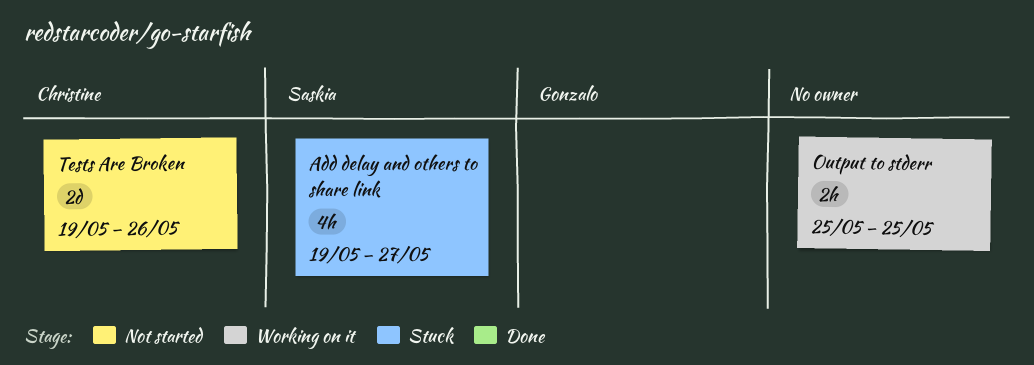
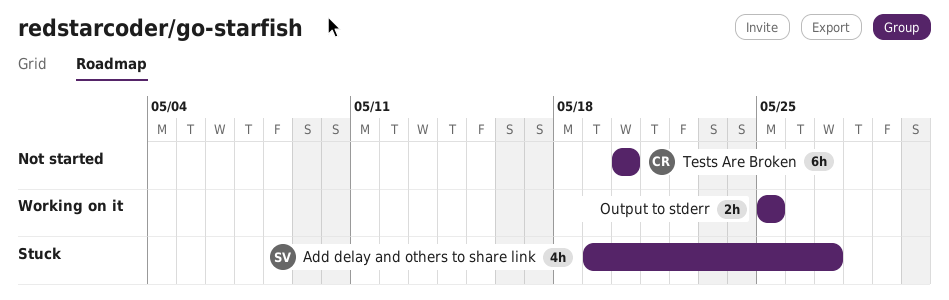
Tests Are Broken, estimate: 2d -> 6h
Tests Are Broken, start: May 19 -> May 20
Tests Are Broken, due: May 26 -> May 20

